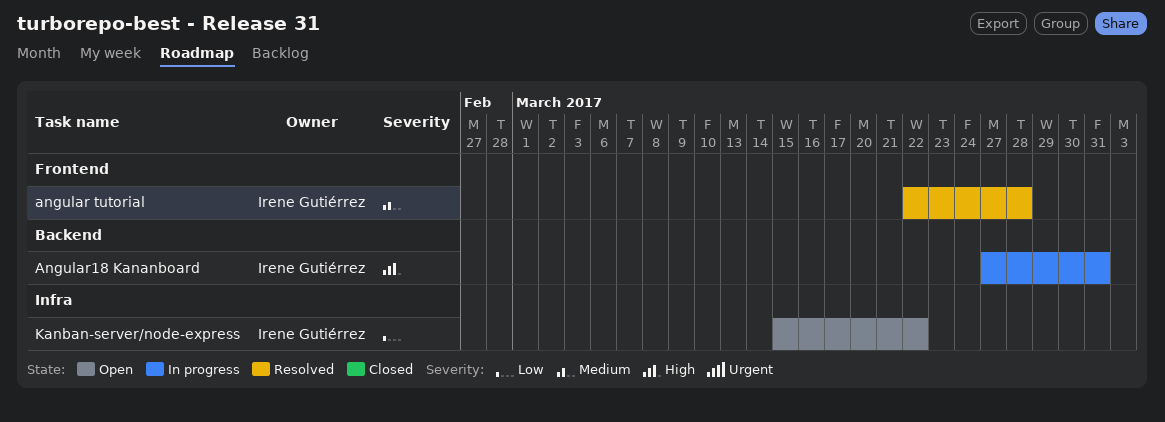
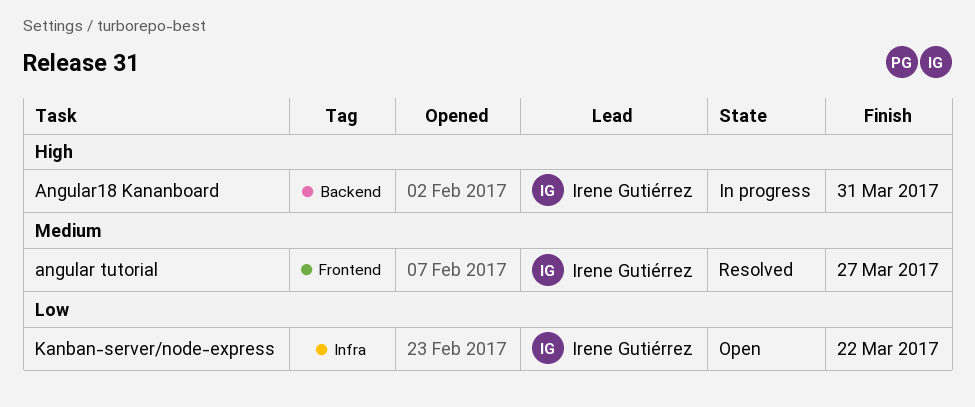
angular tutorial, due: Mar 28 -> Mar 27

